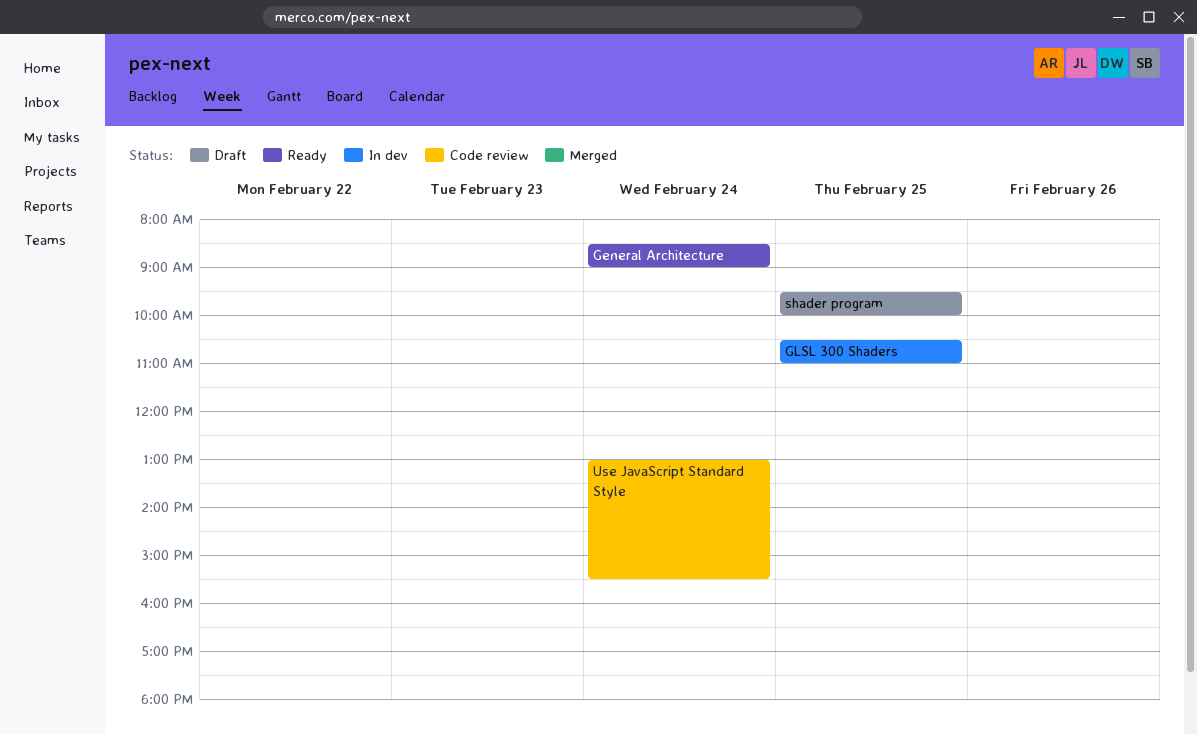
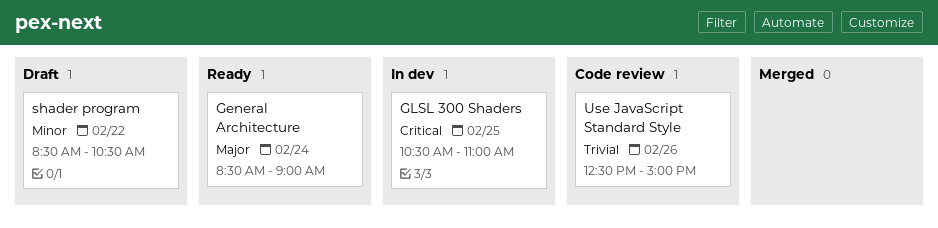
shader program, day: Feb 25 -> Feb 22
shader program, begins: 09:30 -> 08:30
shader program, ends: 10:00 -> 10:30
Use JavaScript Standard Style, day: Feb 24 -> Feb 26
Use JavaScript Standard Style, begins: 13:00 -> 12:30
Use JavaScript Standard Style, ends: 15:30 -> 15:00

